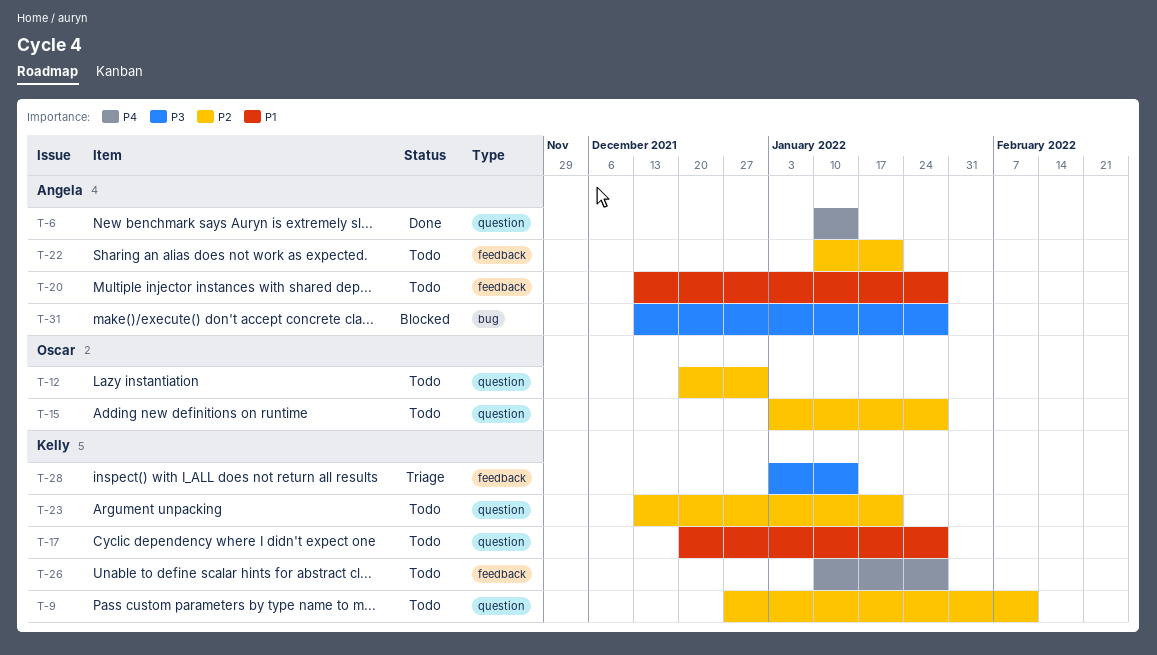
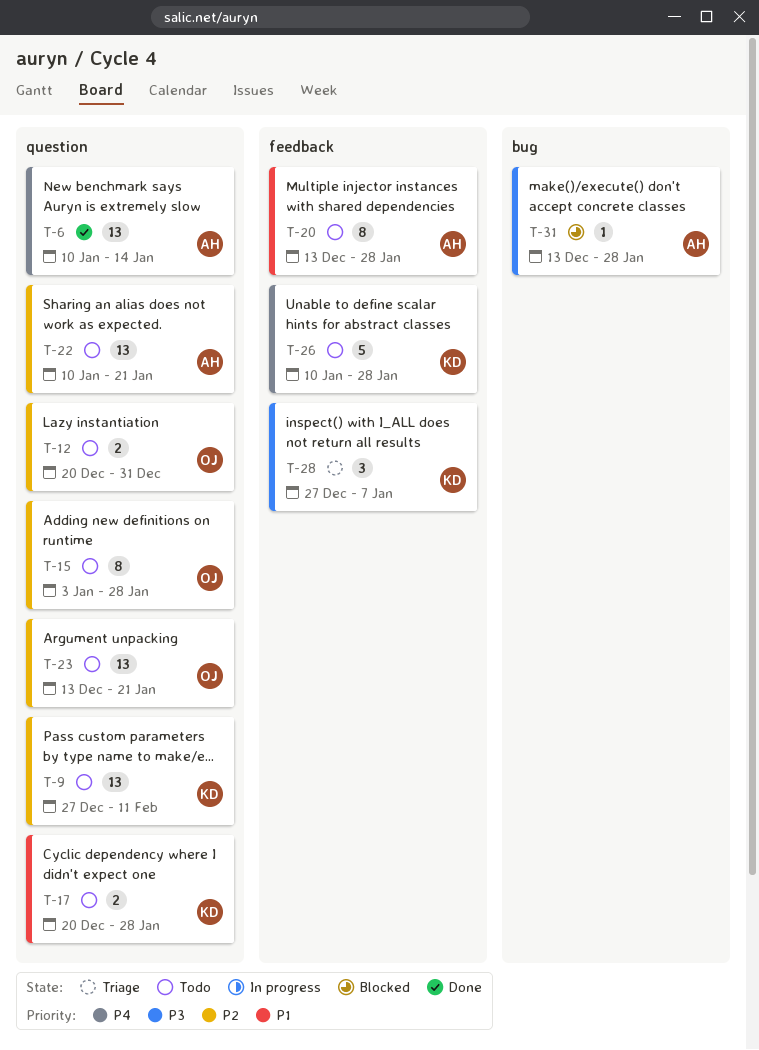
T-22, label: feedback -> question
T-23, owner: Kelly -> Oscar
T-28, start: Jan 3 -> Dec 27
T-28, due: Jan 14 -> Jan 7

